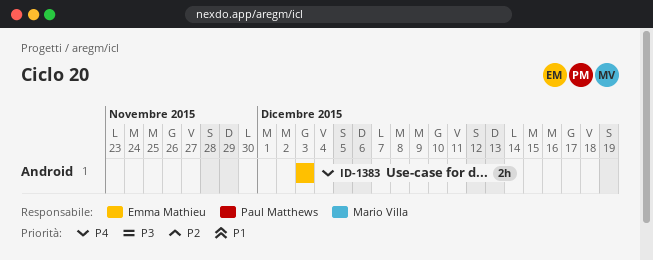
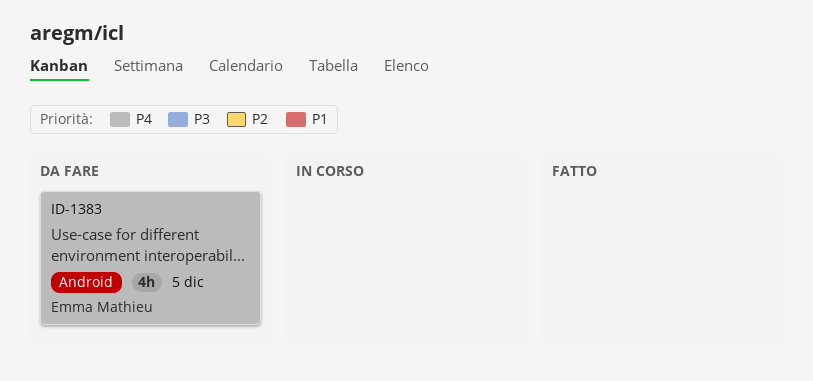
ID-1383, estimate: 2h -> 4h
ID-1383, due: Dec 3 -> Dec 5

